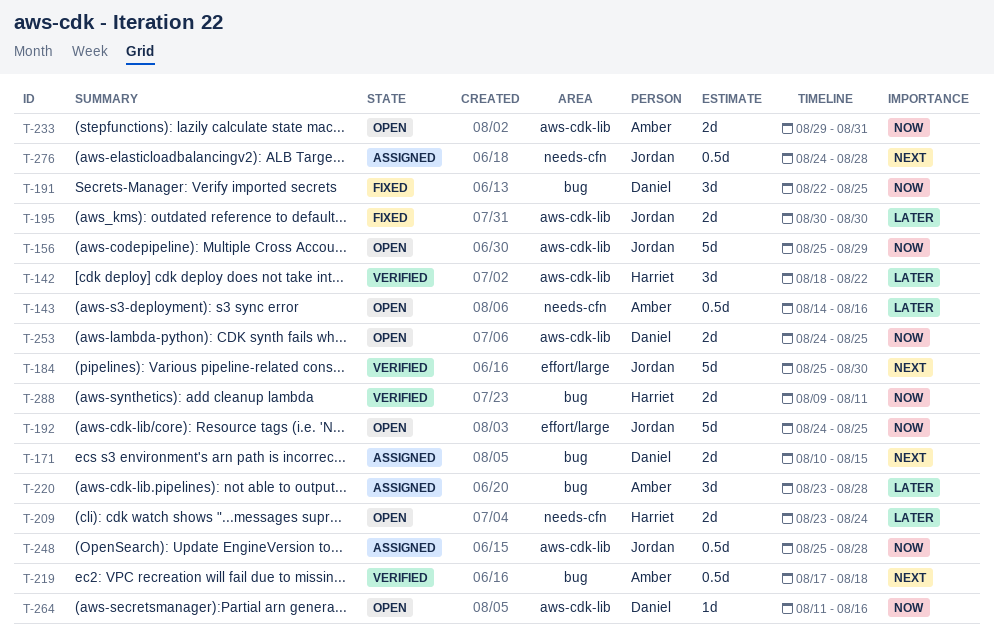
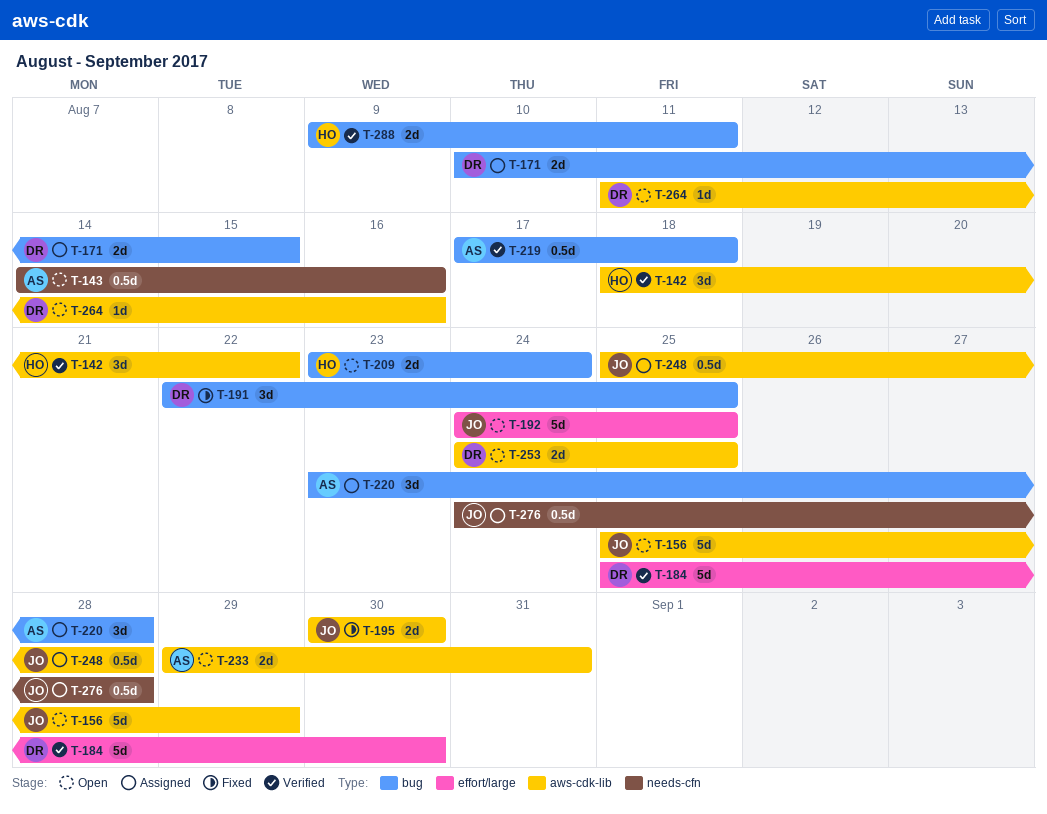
T-184, owner: Jordan -> Daniel
T-209, label: needs-cfn -> bug

